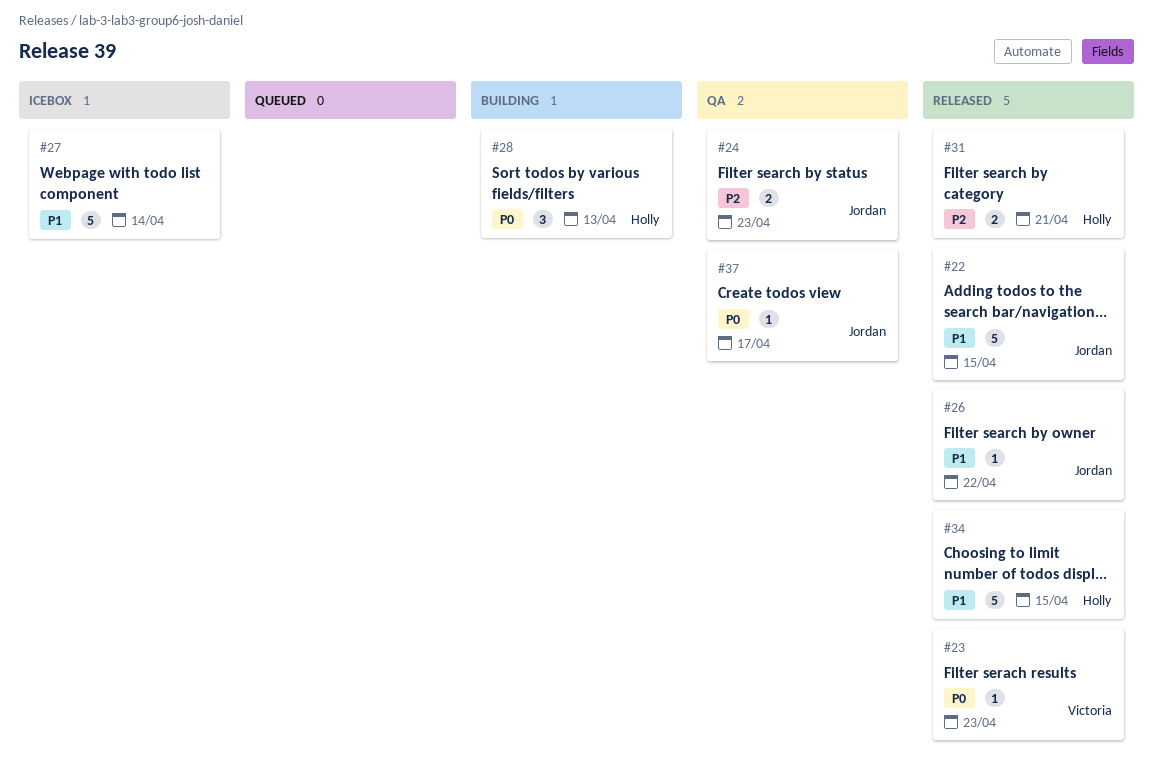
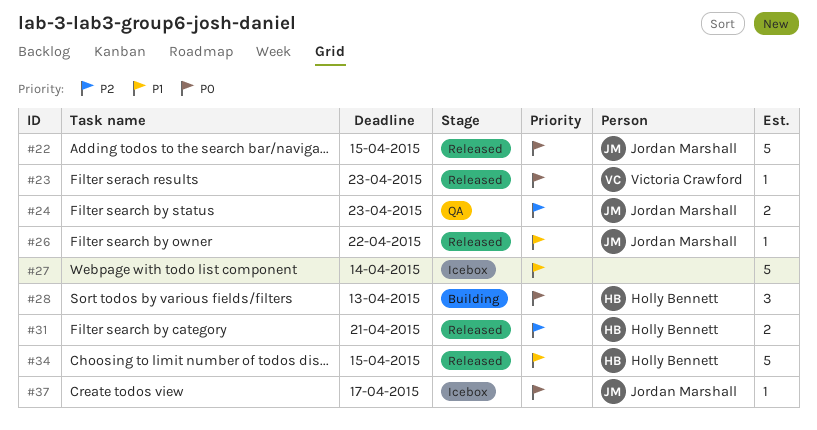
#22, priority: P1 -> P0
#37, status: QA -> Icebox

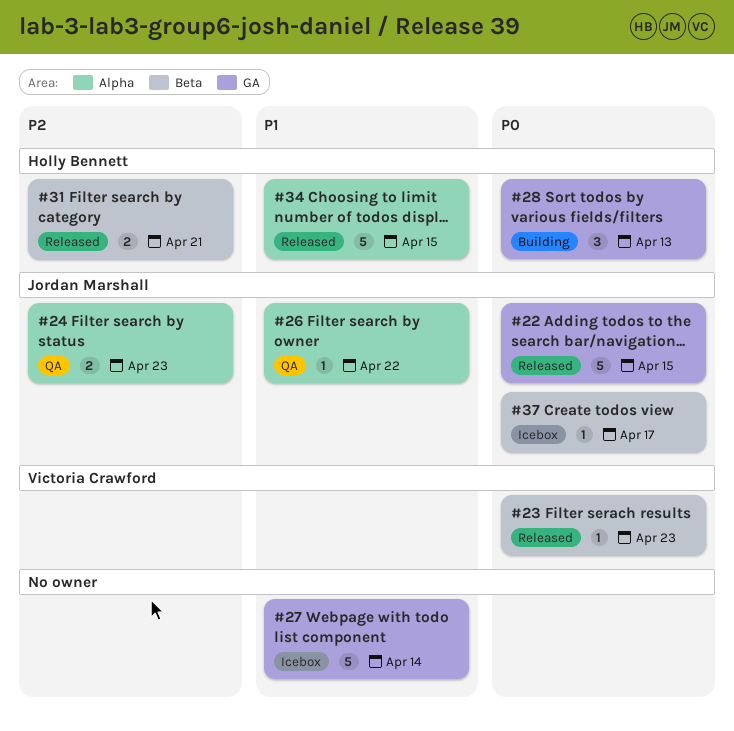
#26, status: Released -> QA

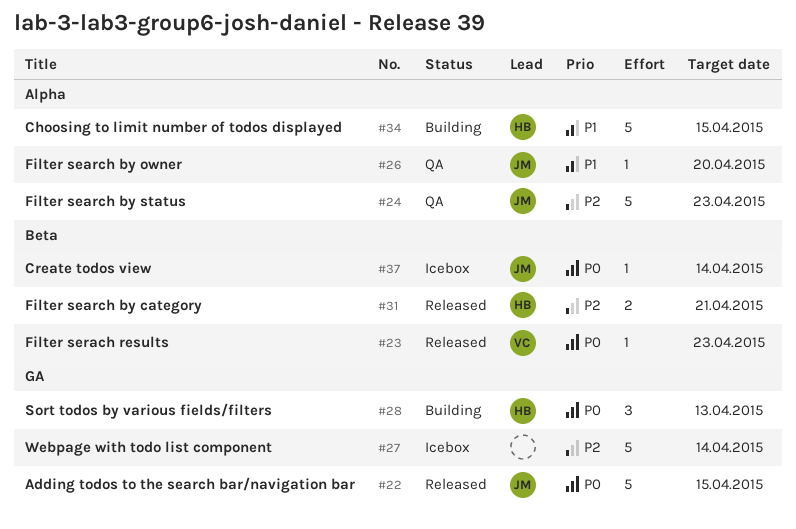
#24, estimate: 2 -> 5
#26, due: Apr 22 -> Apr 20
#27, priority: P1 -> P2
#34, status: Released -> Building
#37, due: Apr 17 -> Apr 14

